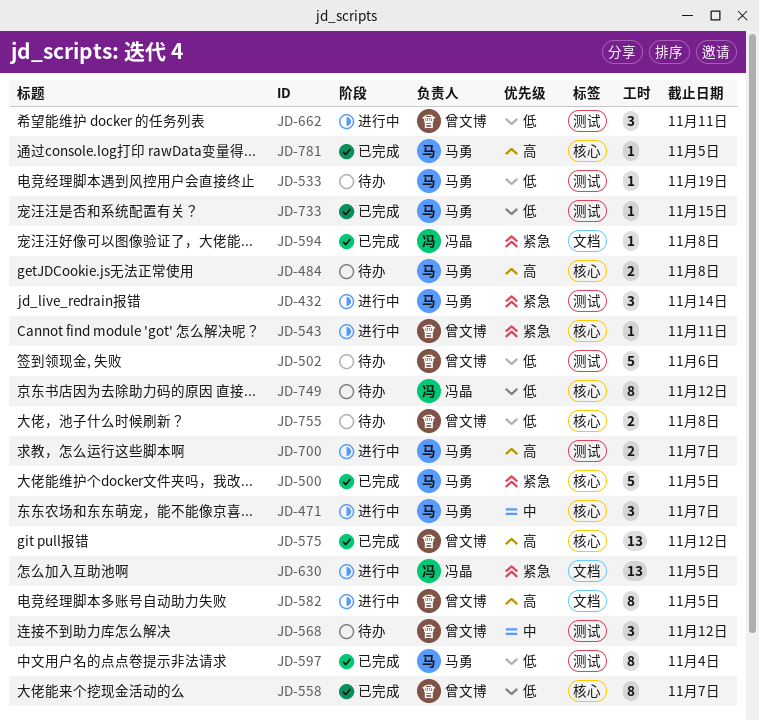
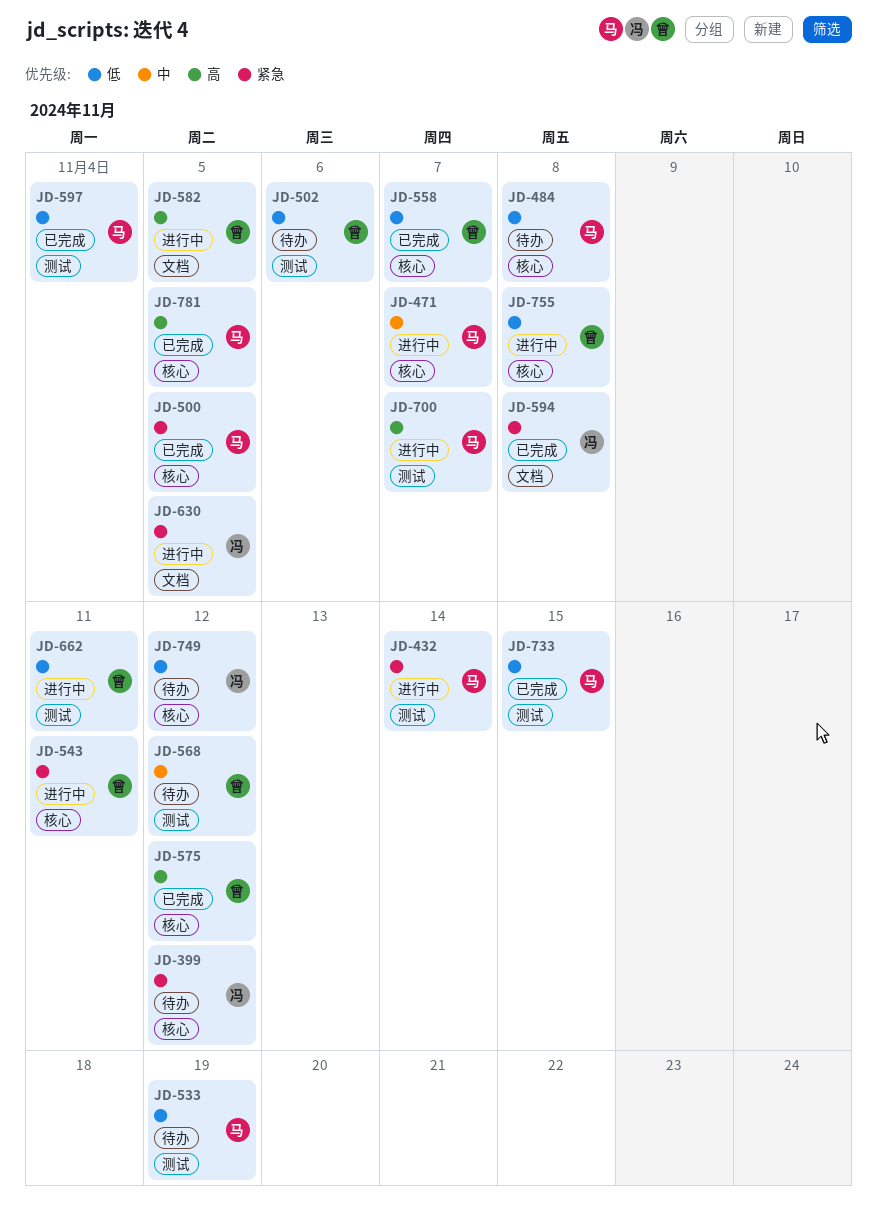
JD-399: none -> present
JD-484, priority: 高 -> 低
JD-755, status: 待办 -> 进行中

